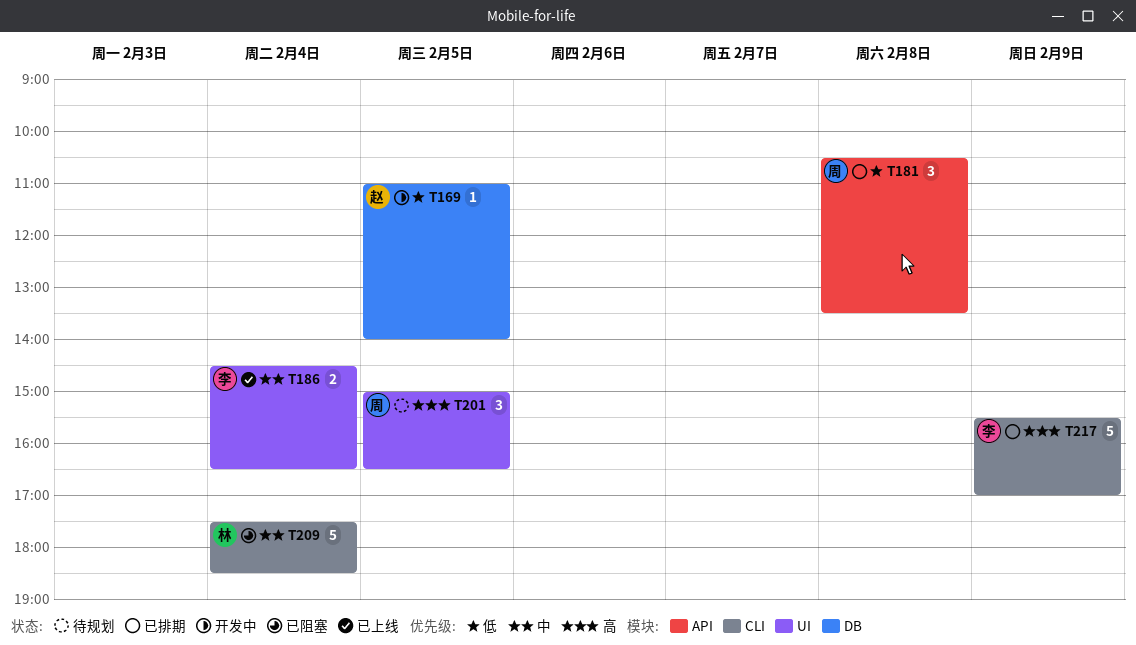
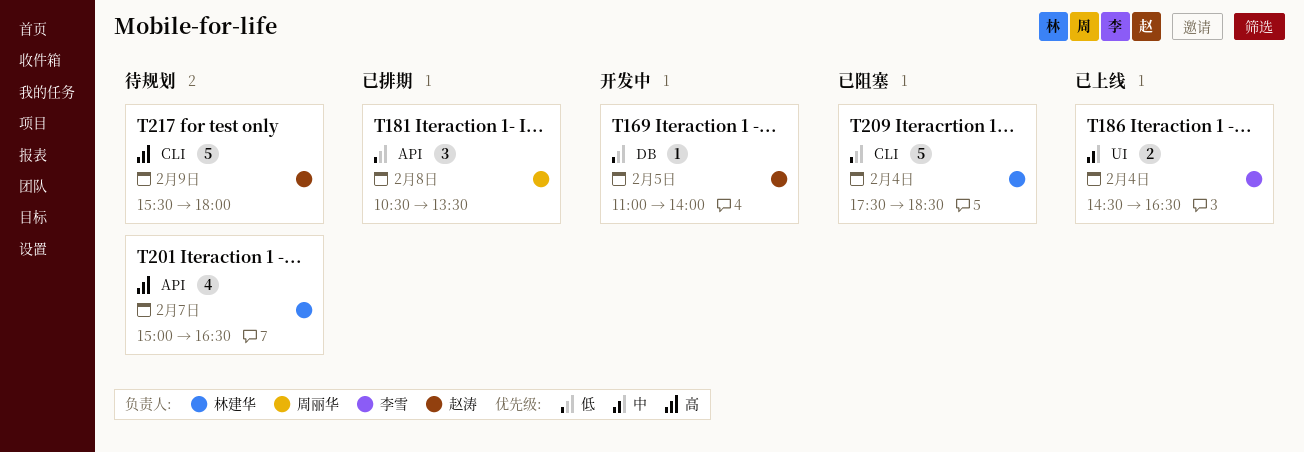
T201, owner: 周丽华 -> 林建华
T201, label: UI -> API
T201, estimate: 3 -> 4
T201, day: Feb 5 -> Feb 7
T209, priority: 中 -> 低
T217, status: 已排期 -> 待规划
T217, owner: 李雪 -> 赵涛
T217, ends: 17:00 -> 18:00

